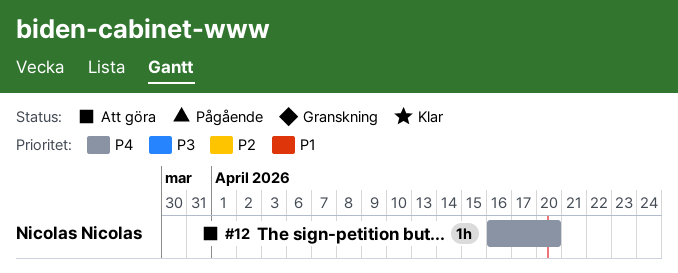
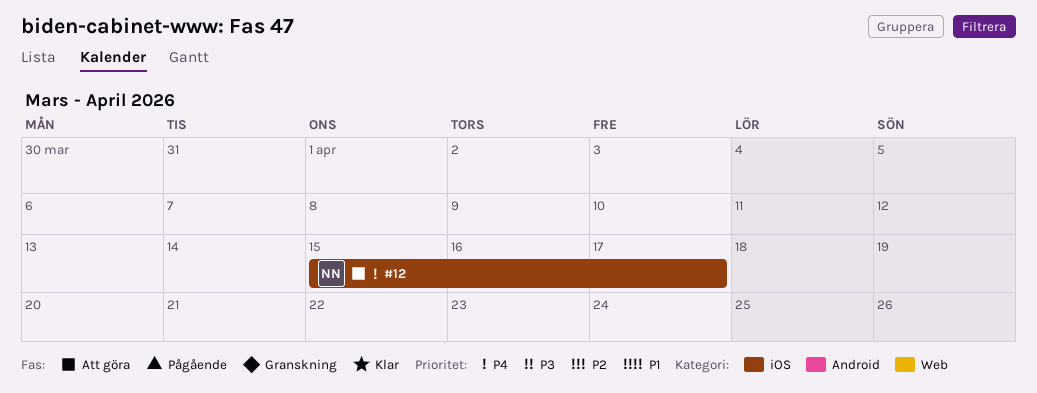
#12, start: Apr 16 -> Apr 15
#12, due: Apr 20 -> Apr 17

